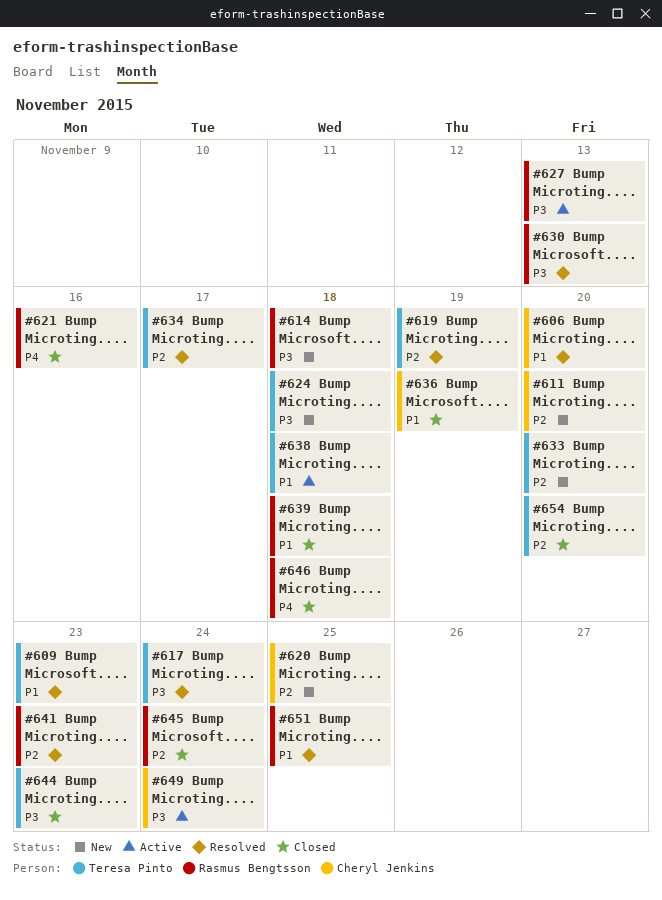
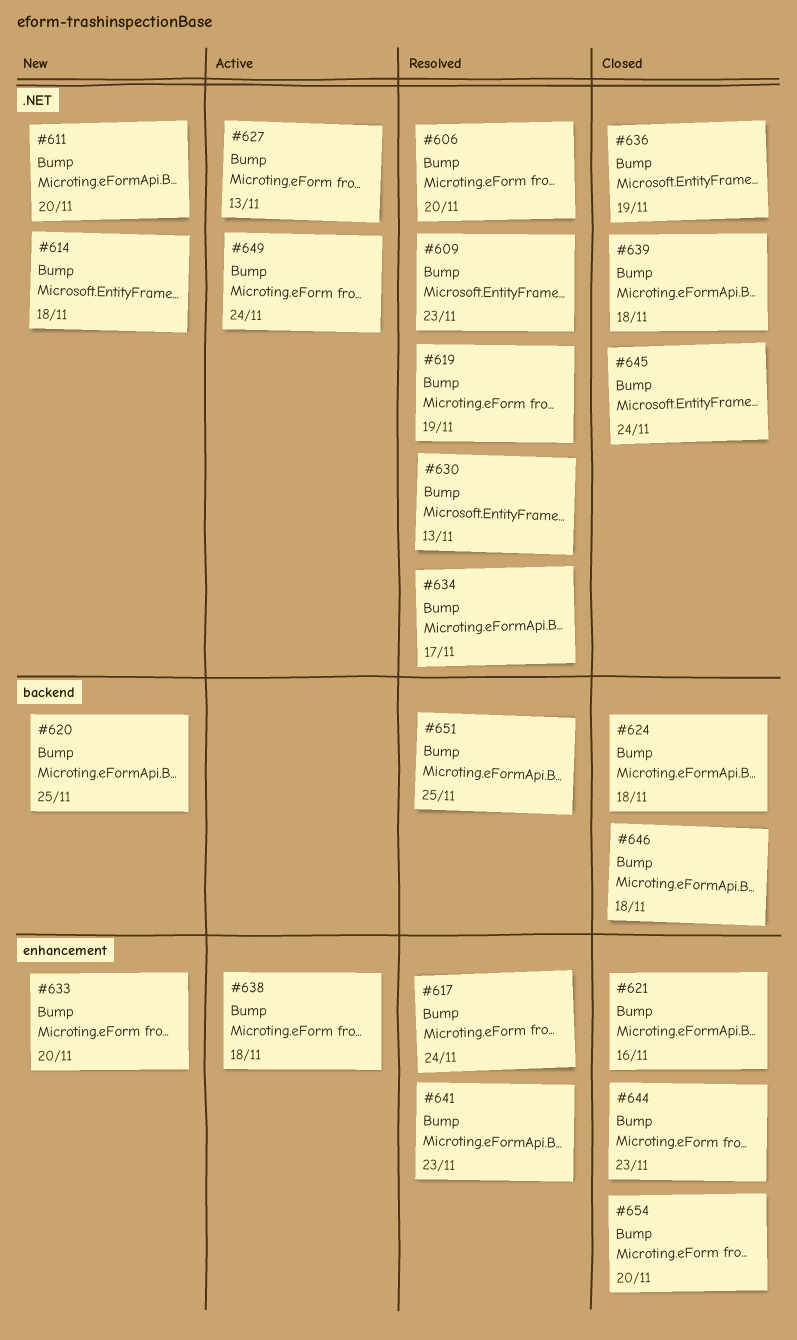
#624, status: New -> Closed

